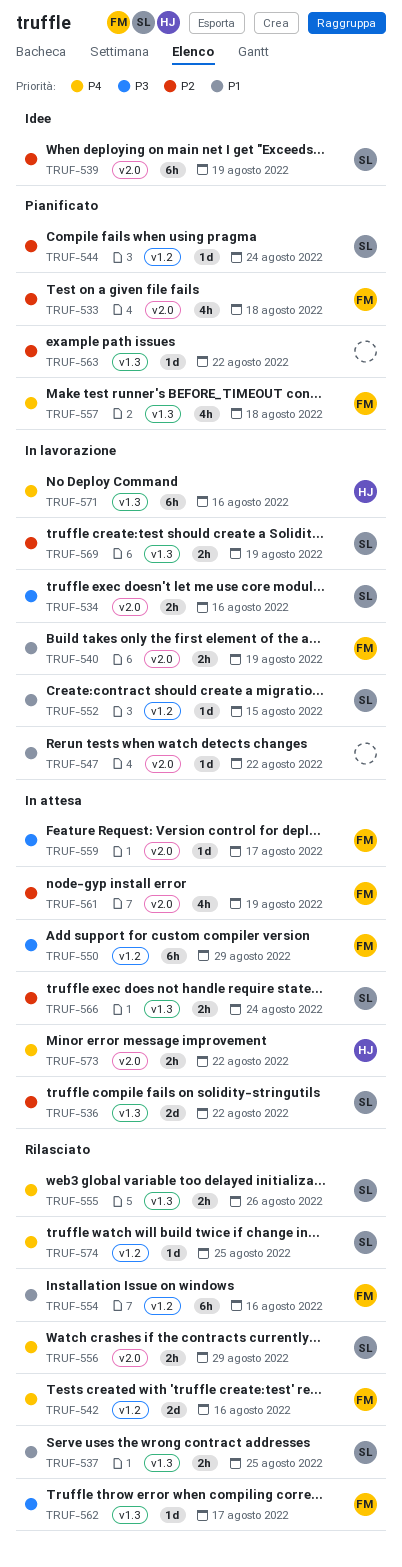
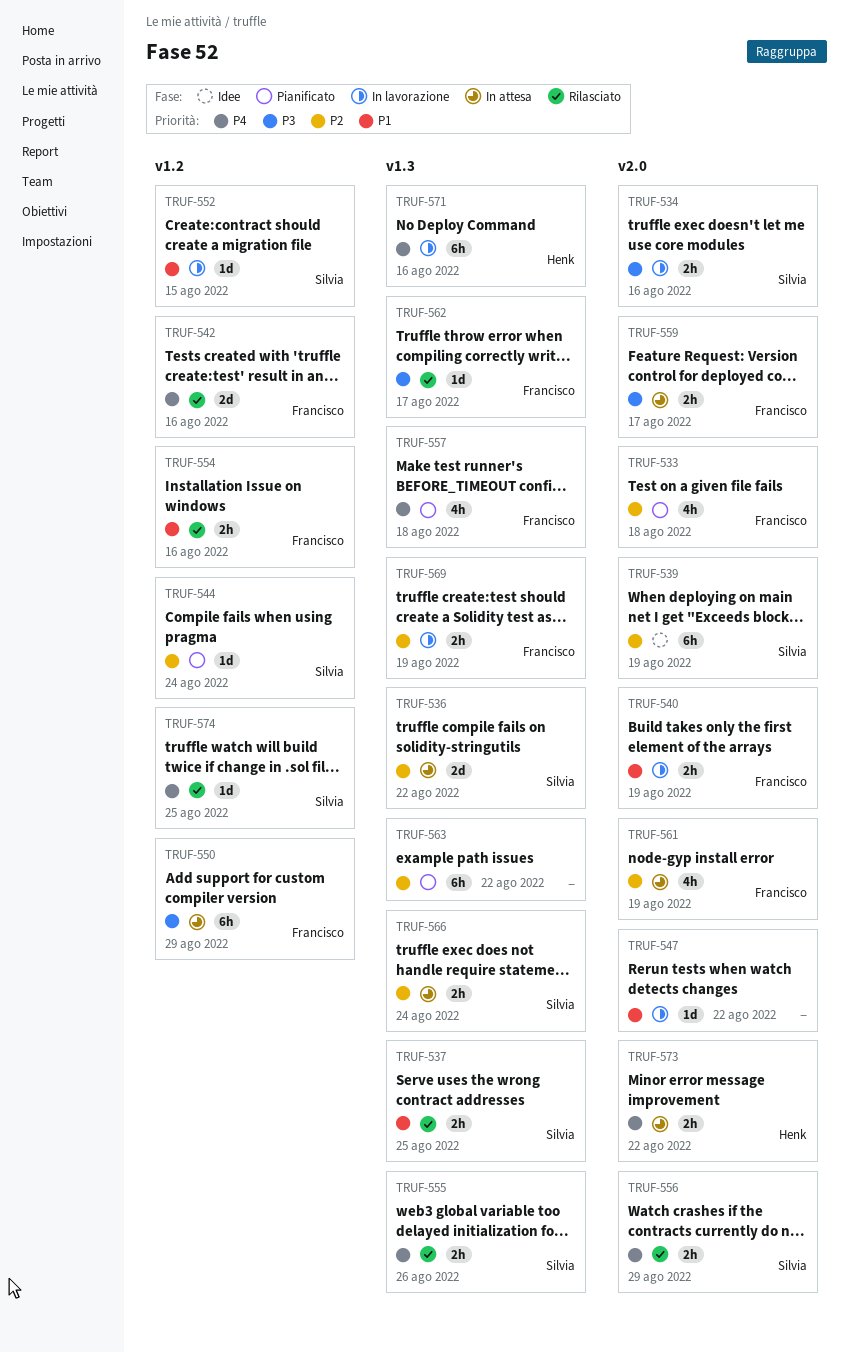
TRUF-554, estimate: 6h -> 2h
TRUF-559, estimate: 1d -> 2h
TRUF-563, estimate: 1d -> 6h
TRUF-569, owner: Silvia -> Francisco

